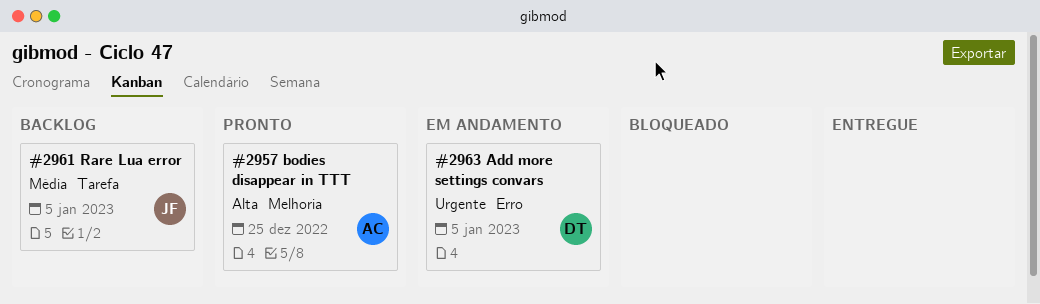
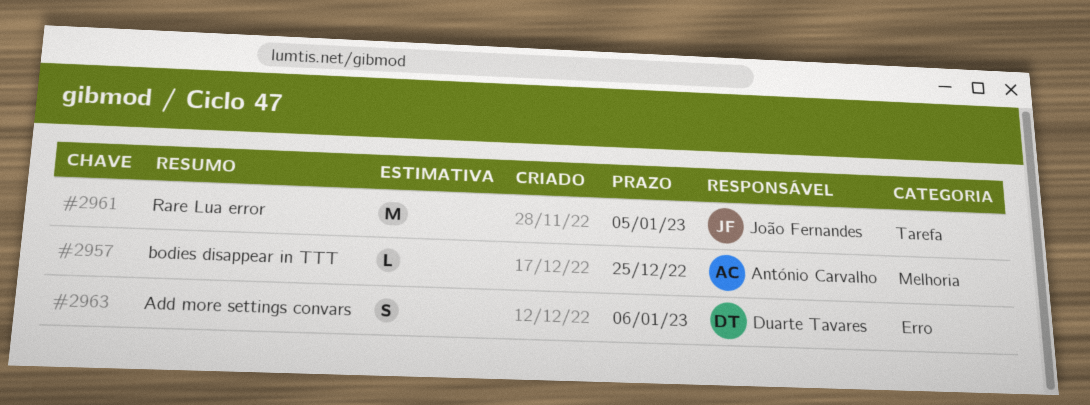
#2963, due: Jan 5 -> Jan 6

